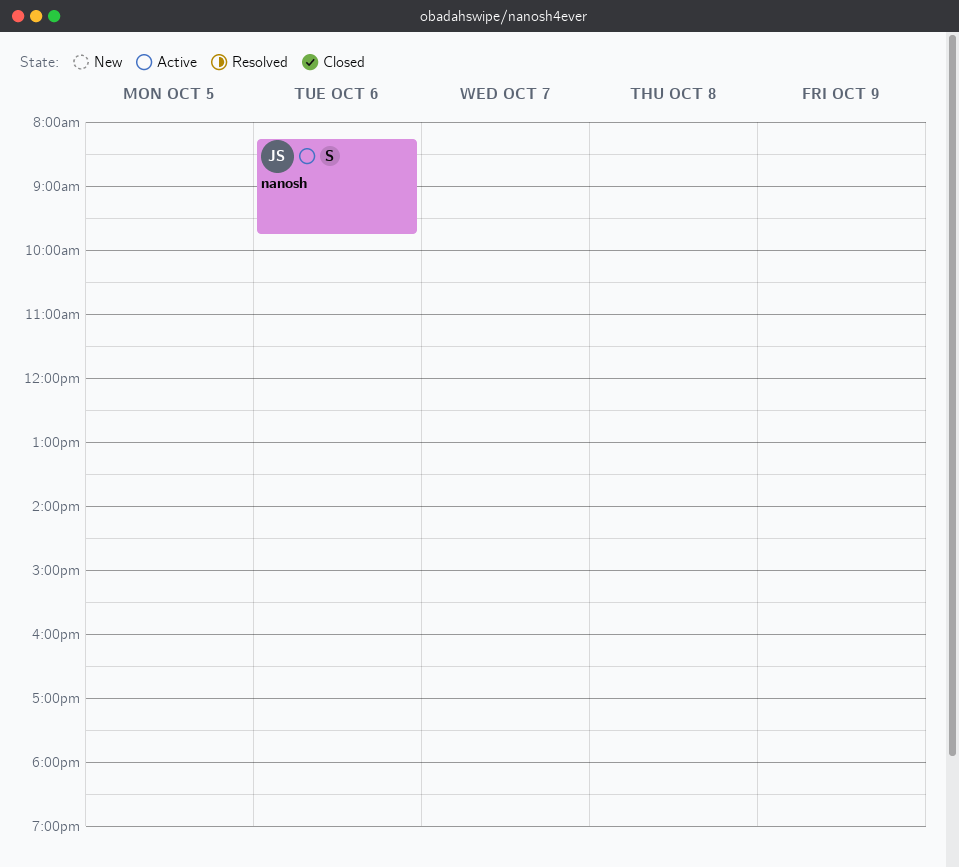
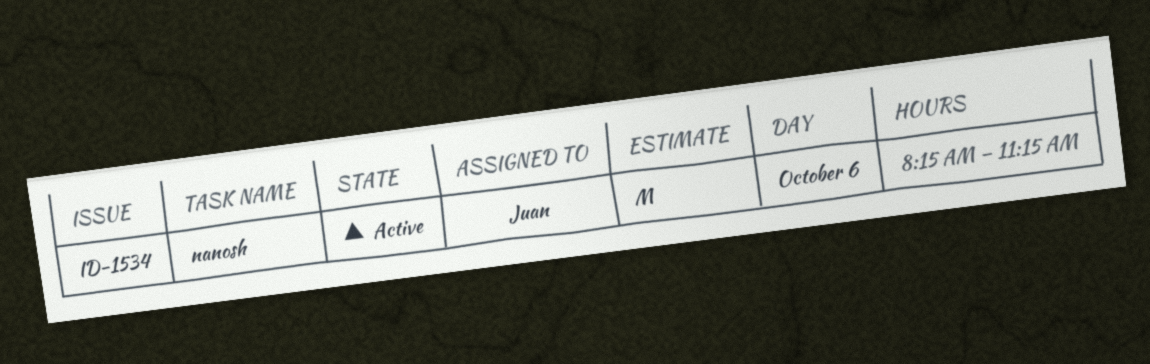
nanosh, estimate: S -> M
nanosh, ends: 09:45 -> 11:15

